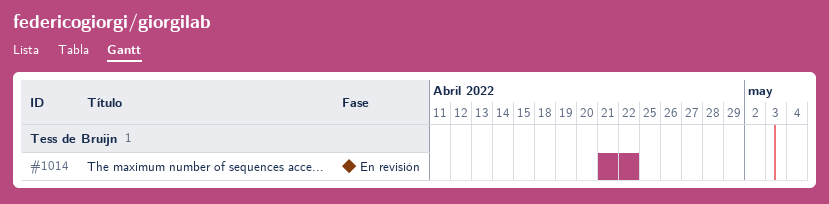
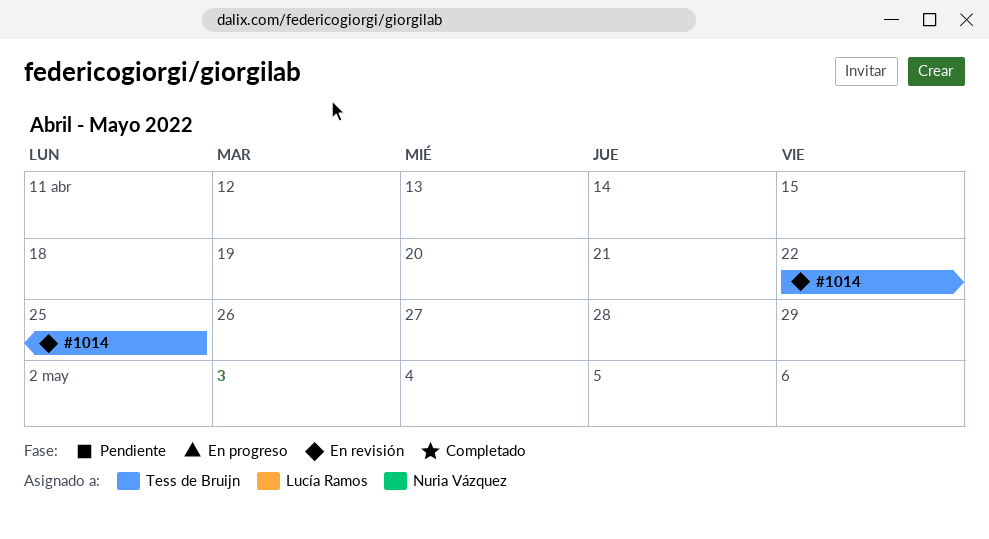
#1014, start: Apr 21 -> Apr 22
#1014, due: Apr 22 -> Apr 25

